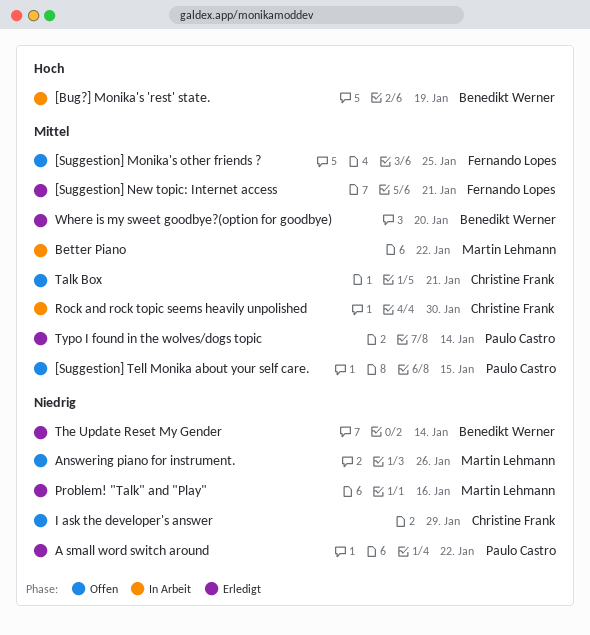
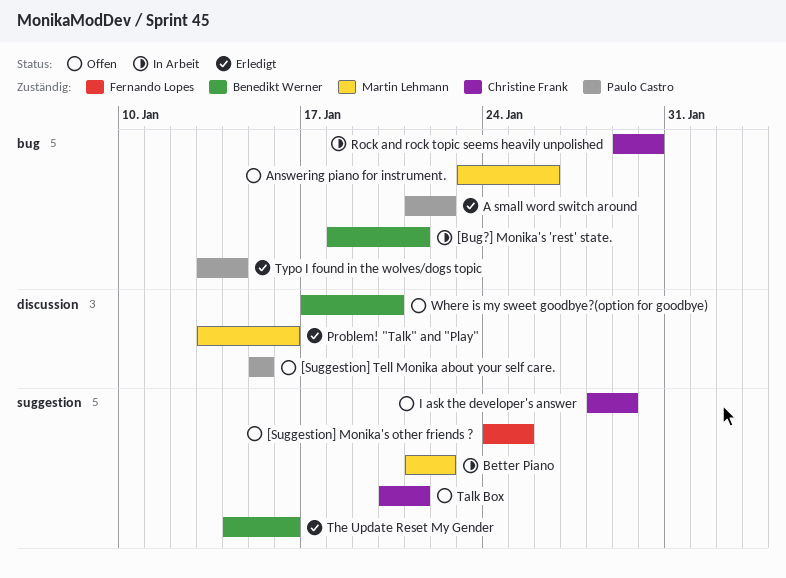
[Bug?] Monika's 'rest' state., due: Jan 19 -> Jan 21
[Suggestion] New topic: Internet access: present -> none
The Update Reset My Gender, due: Jan 14 -> Jan 16
Where is my sweet goodbye?(option for goodbye), status: Erledigt -> Offen

